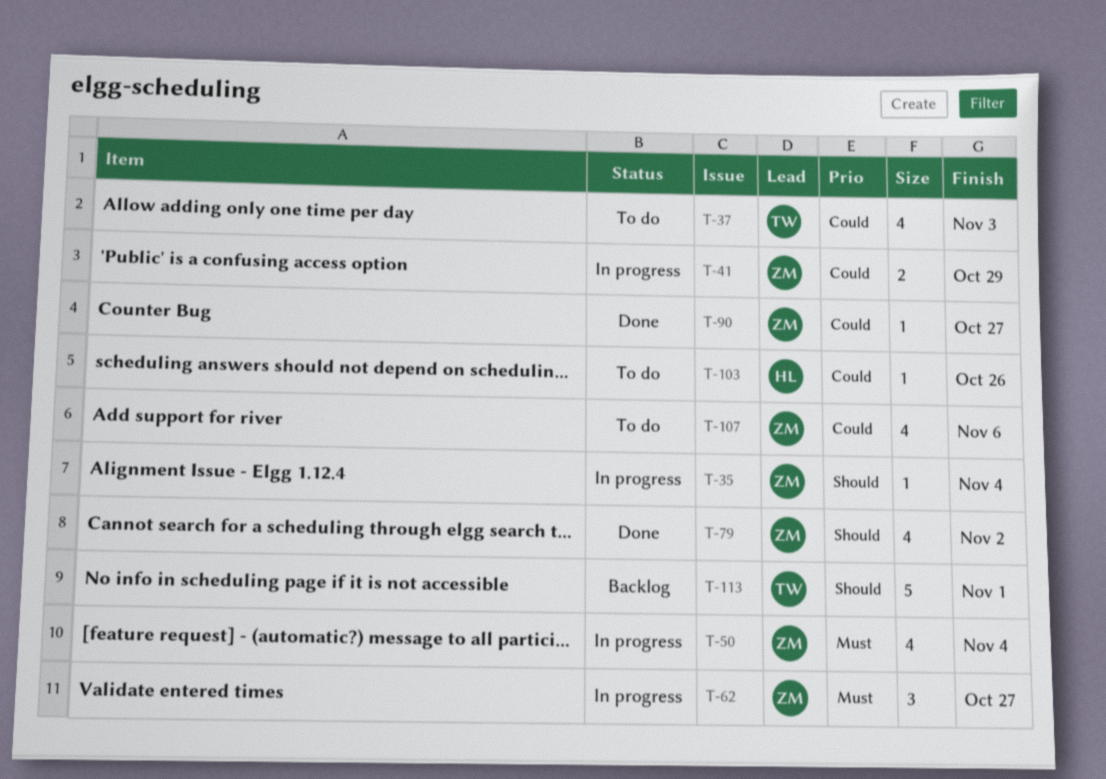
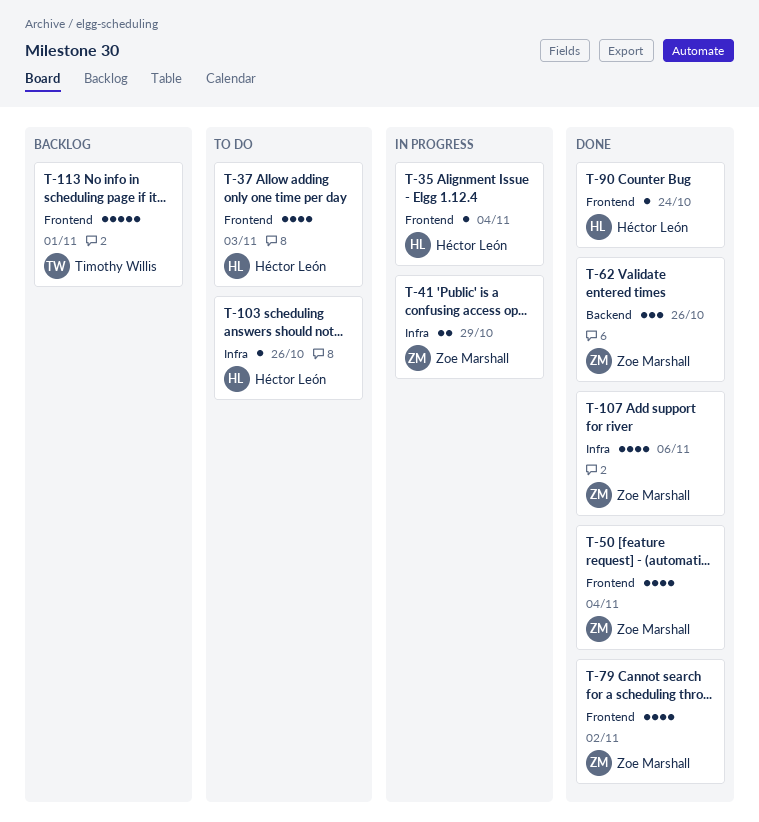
T-35, owner: Zoe Marshall -> Héctor León
T-37, owner: Timothy Willis -> Héctor León
T-50, status: In progress -> Done
T-62, status: In progress -> Done
T-62, due: Oct 27 -> Oct 26
T-90, owner: Zoe Marshall -> Héctor León
T-90, due: Oct 27 -> Oct 24
T-107, status: To do -> Done

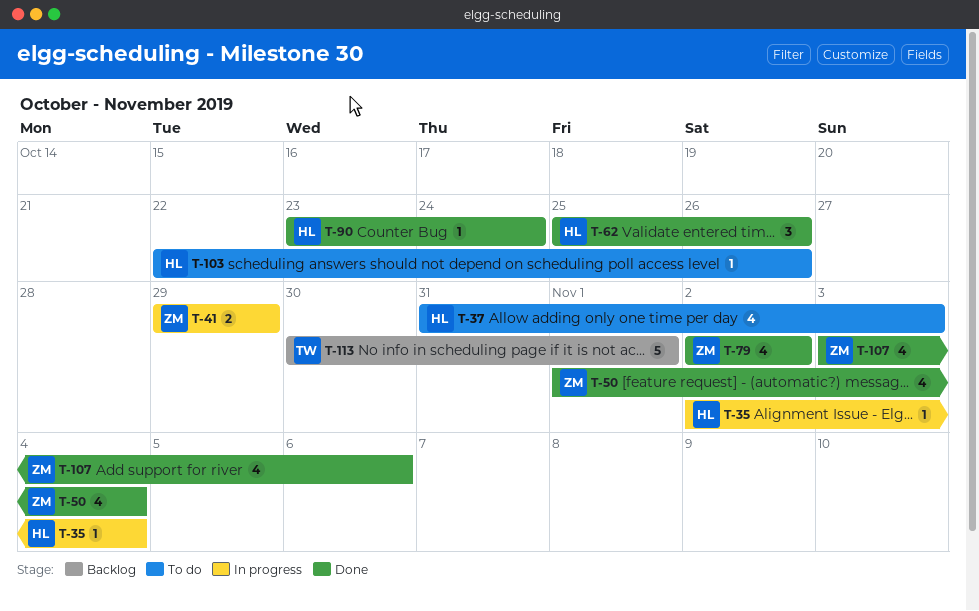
T-62, owner: Zoe Marshall -> Héctor León

